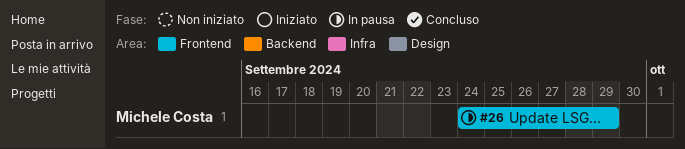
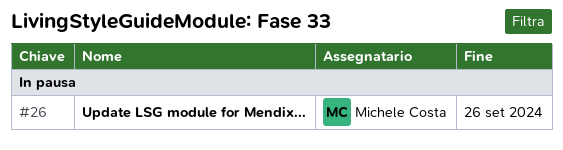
#26, due: Sep 29 -> Sep 26

